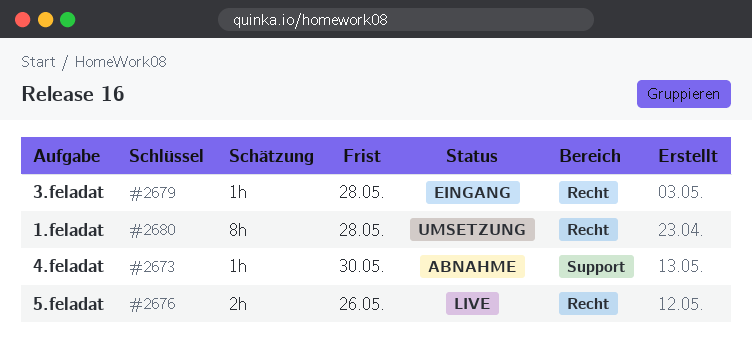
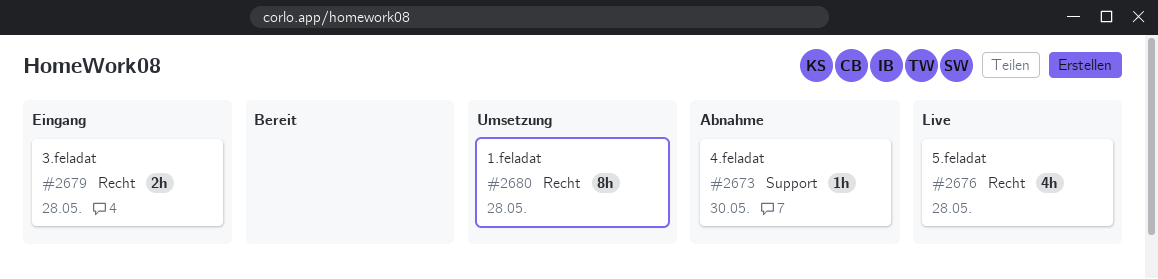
#2676, estimate: 2h -> 4h
#2676, due: May 26 -> May 28
#2679, estimate: 1h -> 2h

